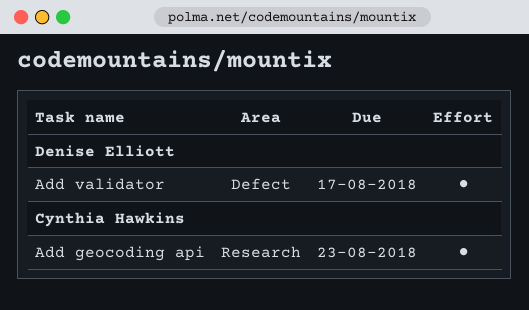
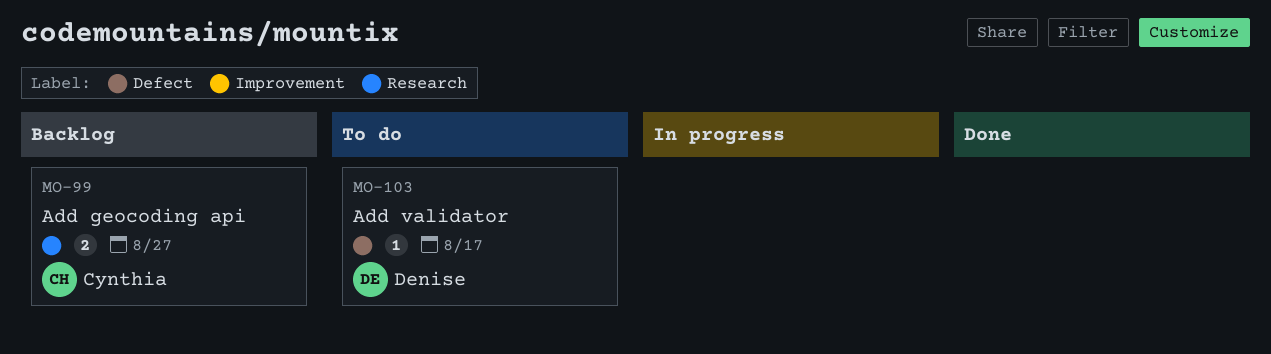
Add geocoding api, estimate: 1 -> 2
Add geocoding api, due: Aug 23 -> Aug 27

